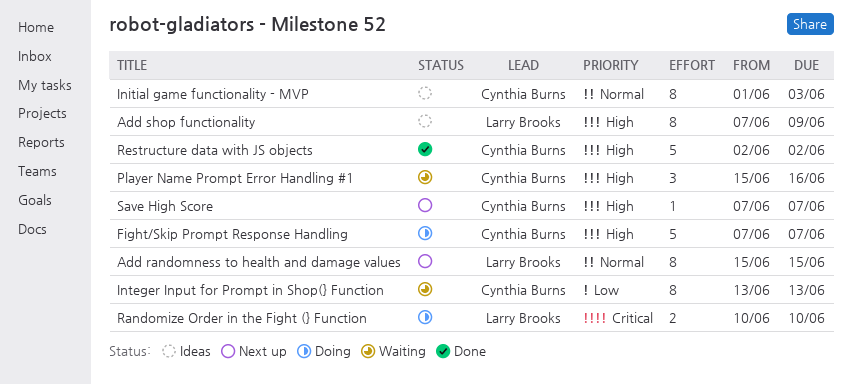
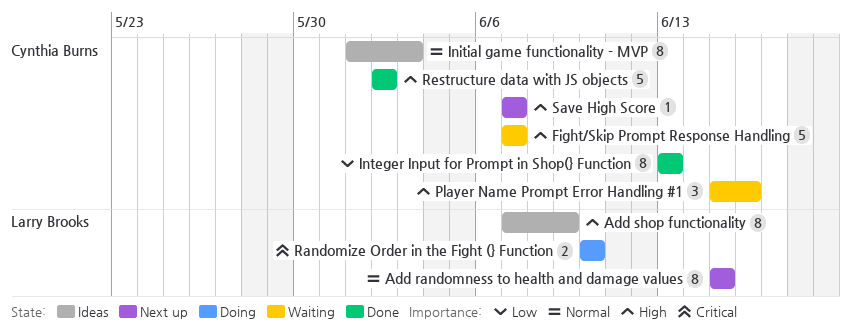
Fight/Skip Prompt Response Handling, status: Doing -> Waiting
Integer Input for Prompt in Shop(} Function, status: Waiting -> Done

